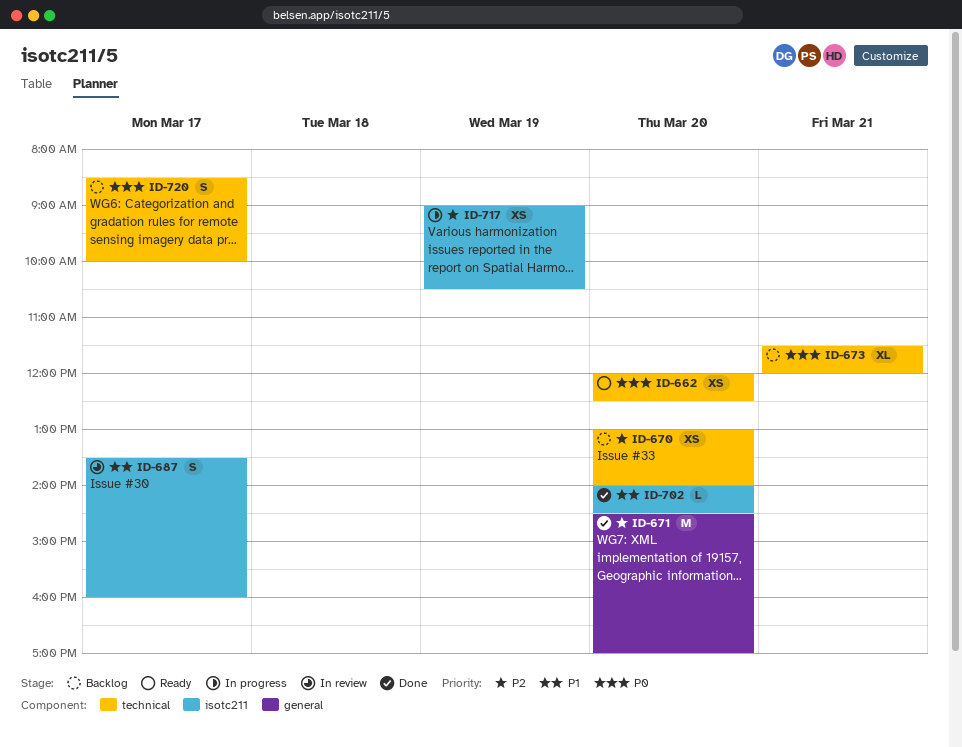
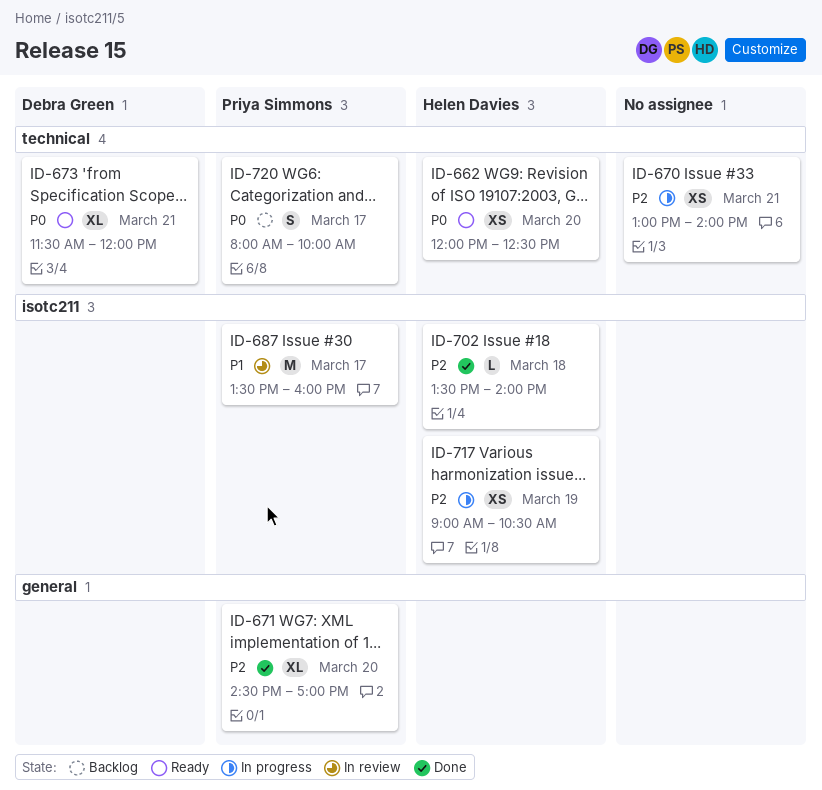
ID-670, status: Backlog -> In progress
ID-670, day: Mar 20 -> Mar 21
ID-671, estimate: M -> XL
ID-673, status: Backlog -> Ready
ID-687, estimate: S -> M
ID-702, priority: P1 -> P2
ID-702, day: Mar 20 -> Mar 18
ID-702, begins: 14:00 -> 13:30
ID-702, ends: 14:30 -> 14:00
ID-720, begins: 08:30 -> 08:00

